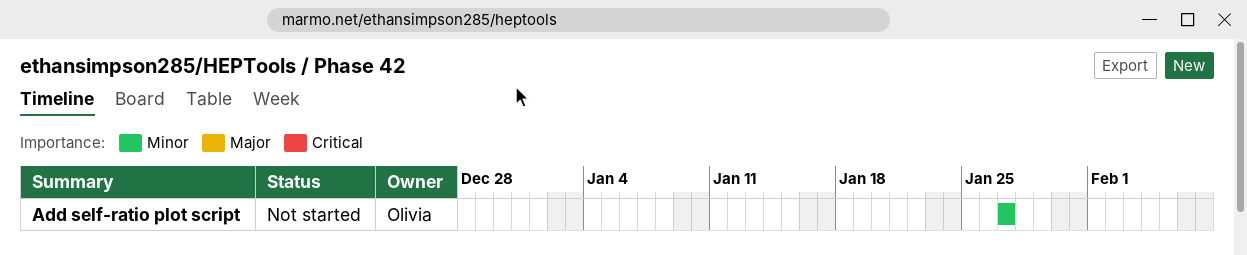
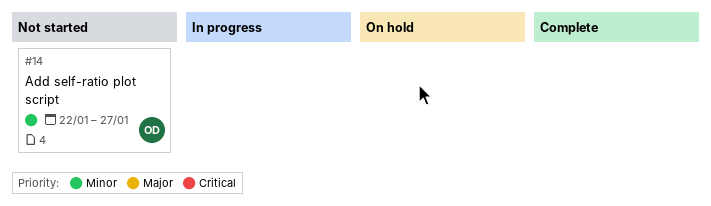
Add self-ratio plot script, start: Jan 27 -> Jan 22

